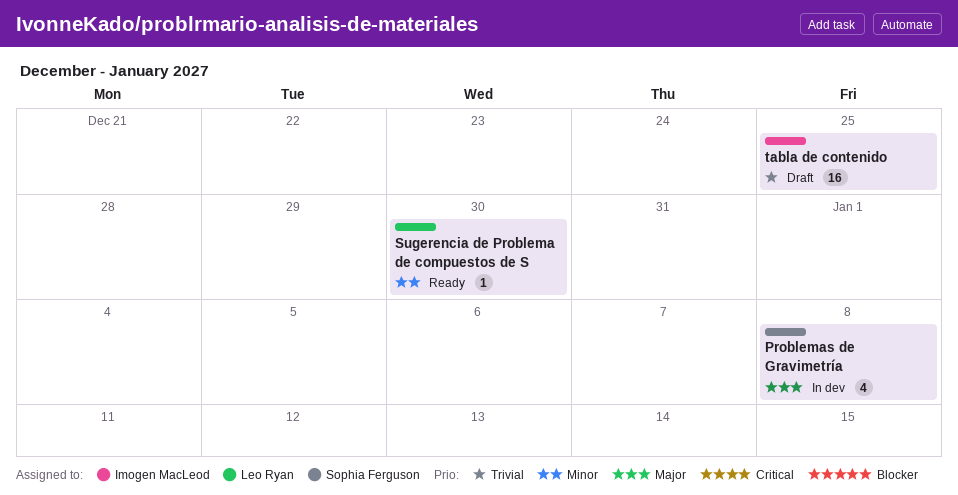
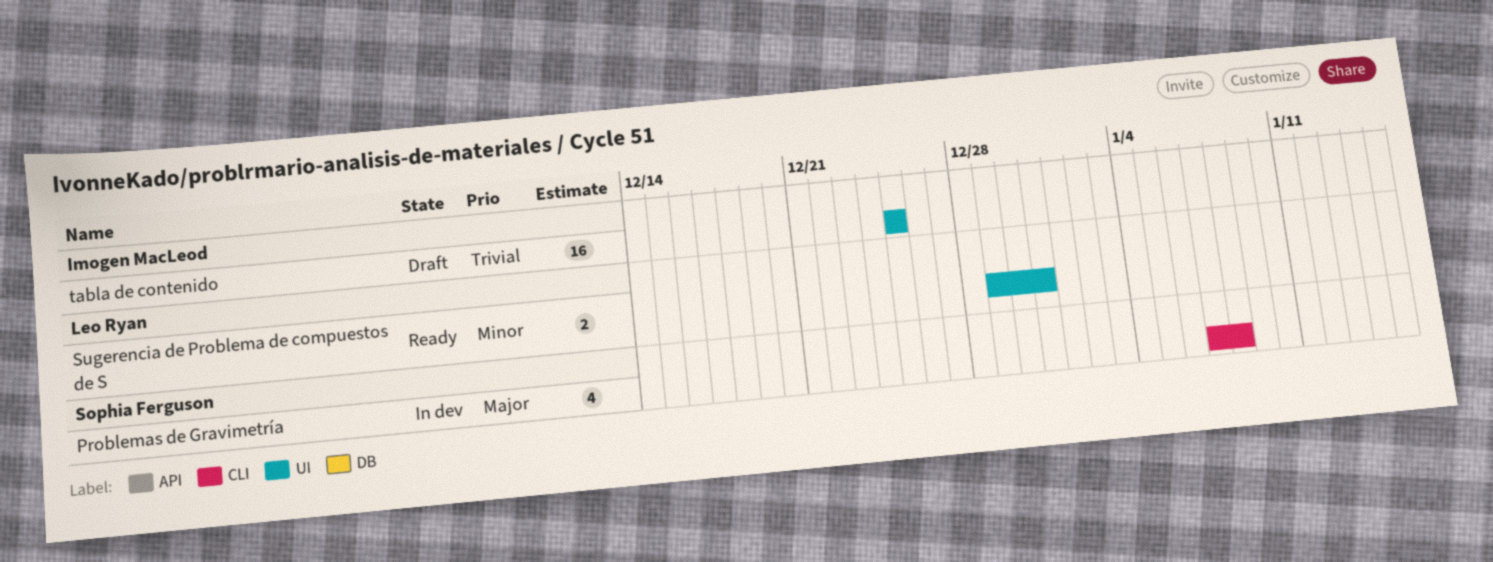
Sugerencia de Problema de compuestos de S, estimate: 1 -> 2
Sugerencia de Problema de compuestos de S, due: Dec 30 -> Dec 31

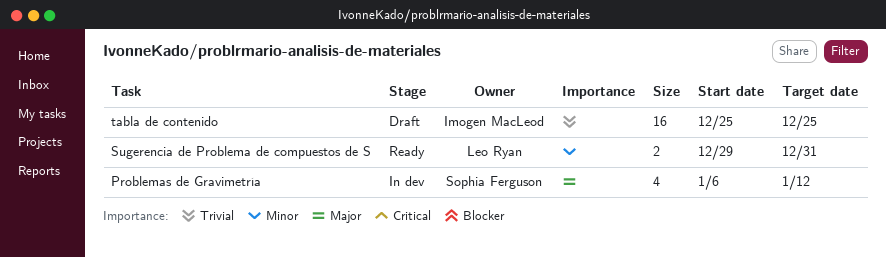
Problemas de Gravimetría, start: Jan 7 -> Jan 6
Problemas de Gravimetría, due: Jan 8 -> Jan 12

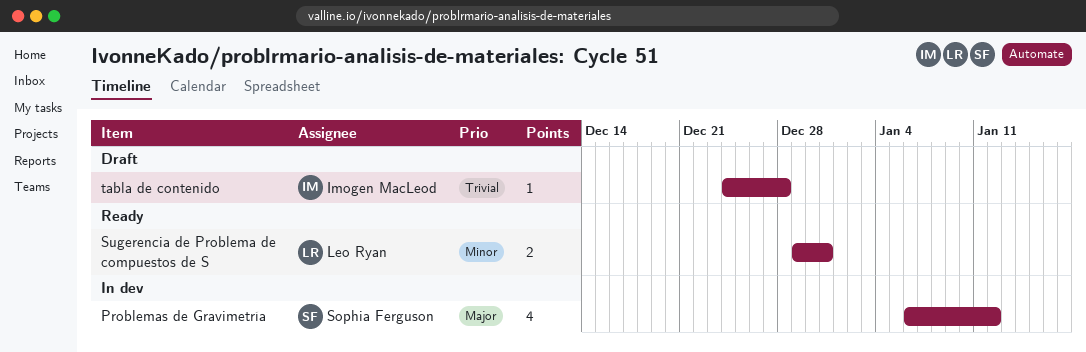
tabla de contenido, estimate: 16 -> 1
tabla de contenido, start: Dec 25 -> Dec 24
tabla de contenido, due: Dec 25 -> Dec 28

